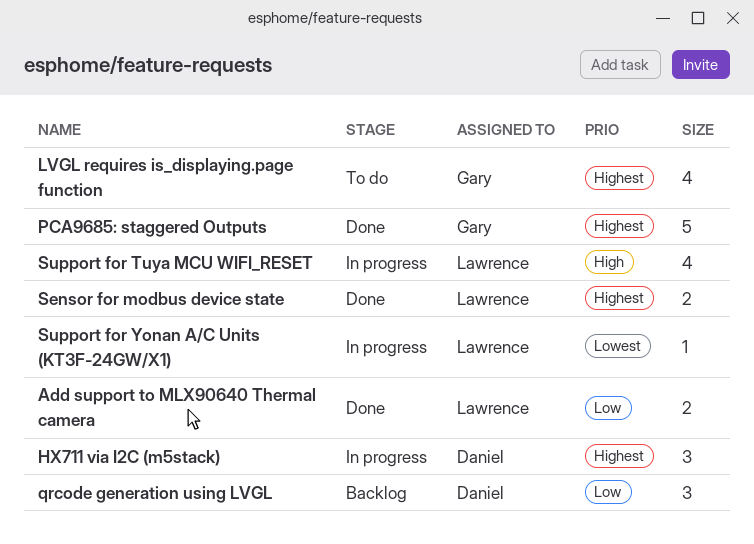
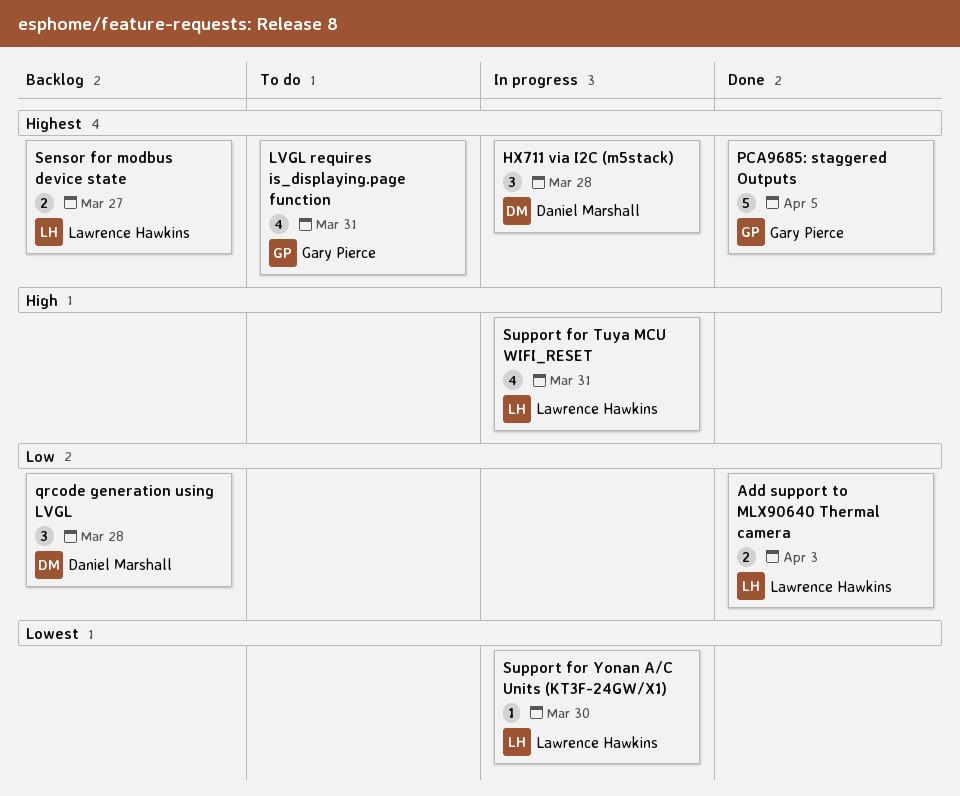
Sensor for modbus device state, status: Done -> Backlog

